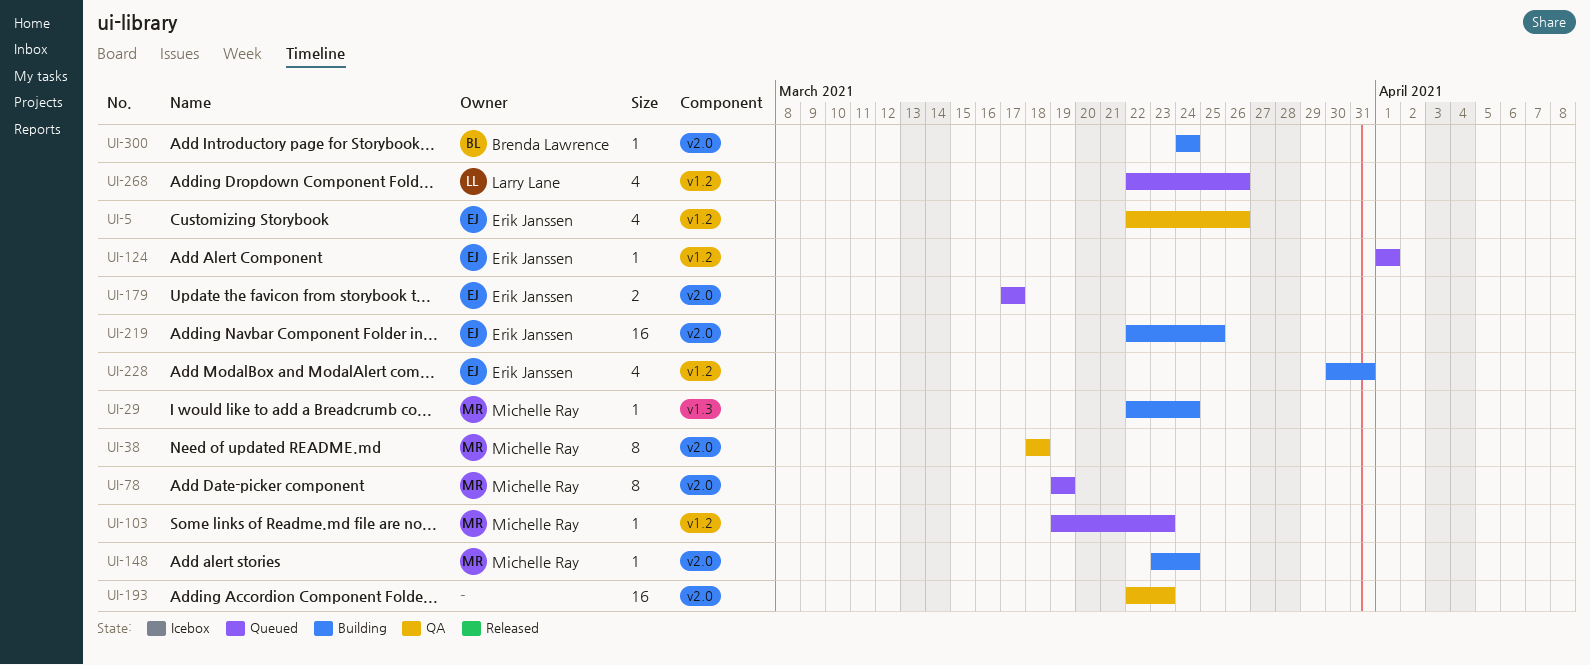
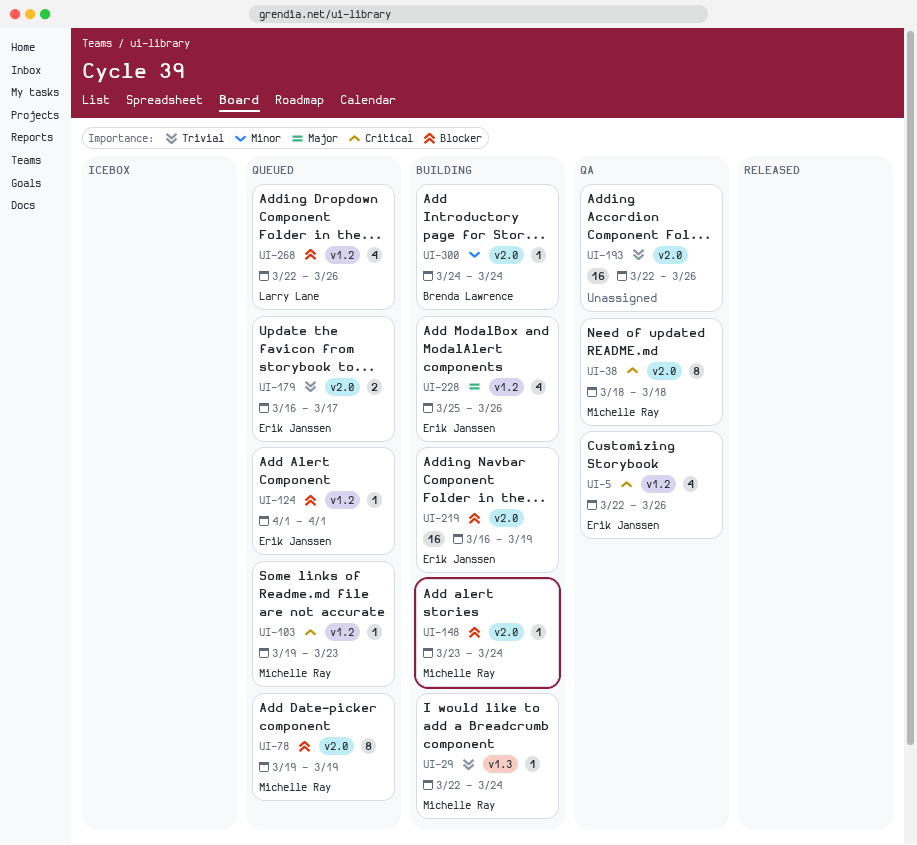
UI-179, start: Mar 17 -> Mar 16
UI-193, due: Mar 23 -> Mar 26
UI-219, start: Mar 22 -> Mar 16
UI-219, due: Mar 25 -> Mar 19
UI-228, start: Mar 30 -> Mar 25
UI-228, due: Mar 31 -> Mar 26

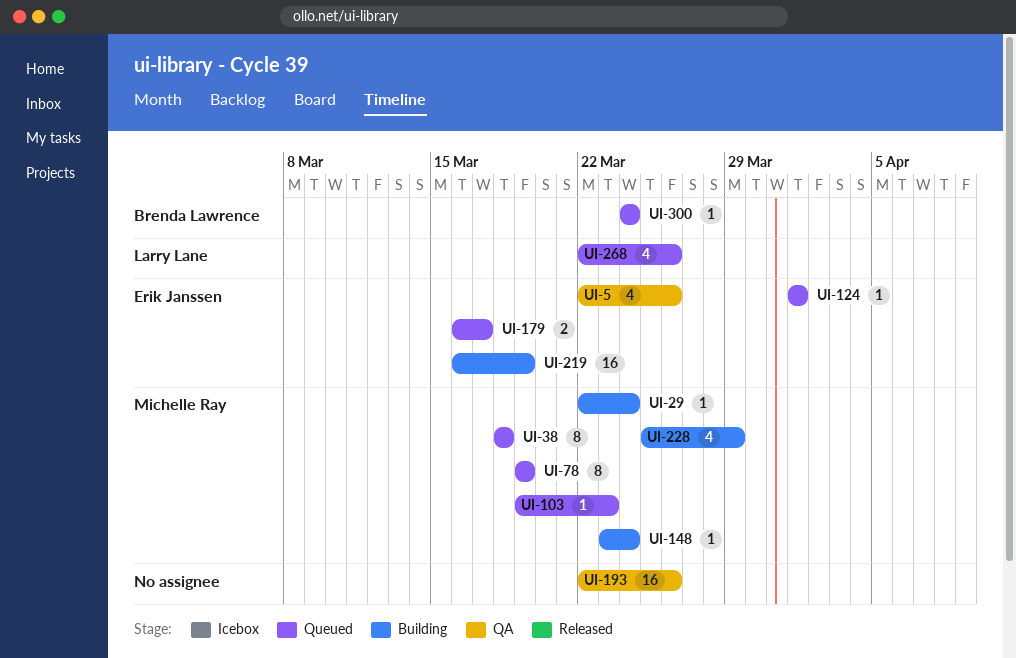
UI-38, status: QA -> Queued
UI-228, owner: Erik Janssen -> Michelle Ray
UI-228, due: Mar 26 -> Mar 29
UI-300, status: Building -> Queued

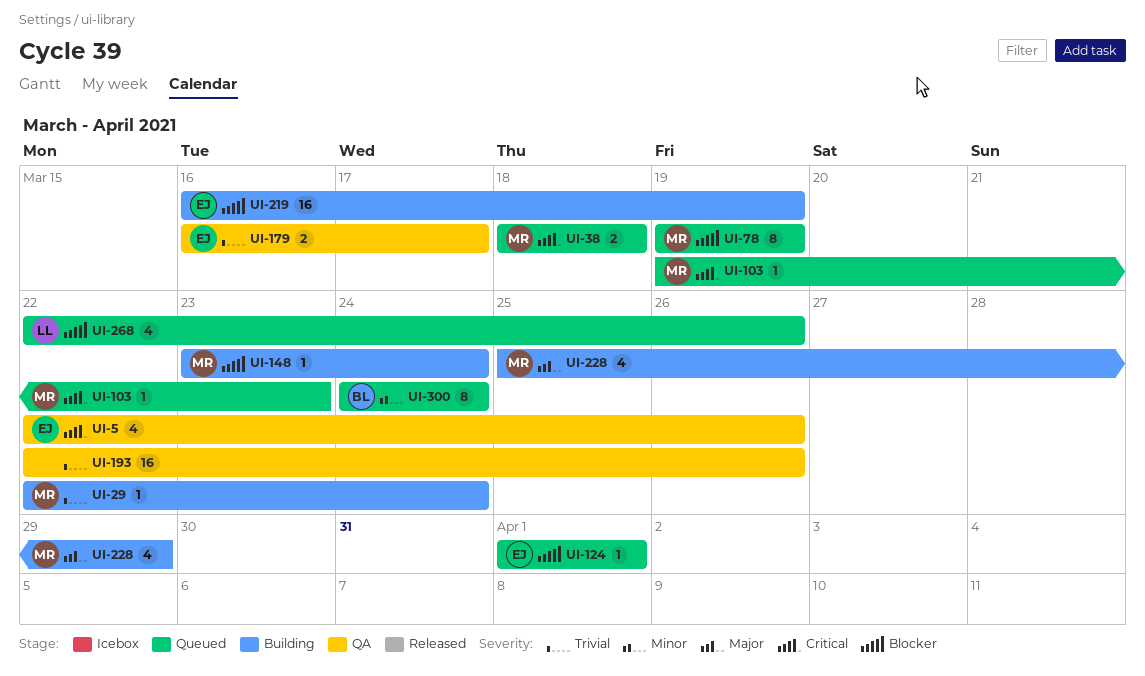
UI-38, estimate: 8 -> 2
UI-179, status: Queued -> QA
UI-300, estimate: 1 -> 8

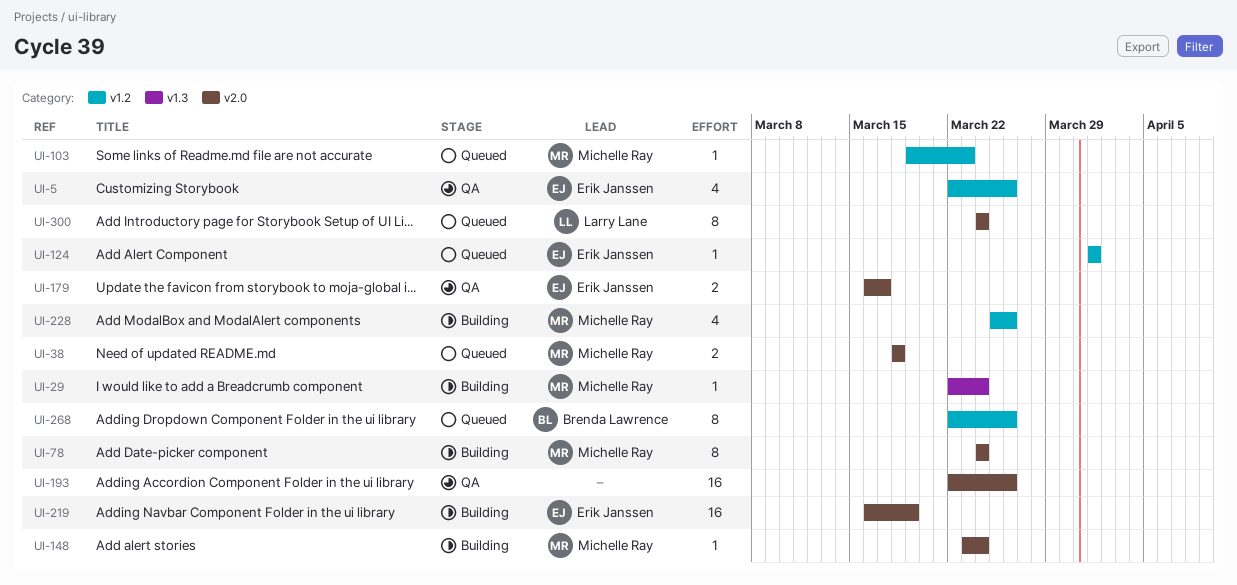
UI-78, status: Queued -> Building
UI-78, start: Mar 19 -> Mar 24
UI-78, due: Mar 19 -> Mar 24
UI-228, due: Mar 29 -> Mar 26
UI-268, owner: Larry Lane -> Brenda Lawrence
UI-268, estimate: 4 -> 8
UI-300, owner: Brenda Lawrence -> Larry Lane

